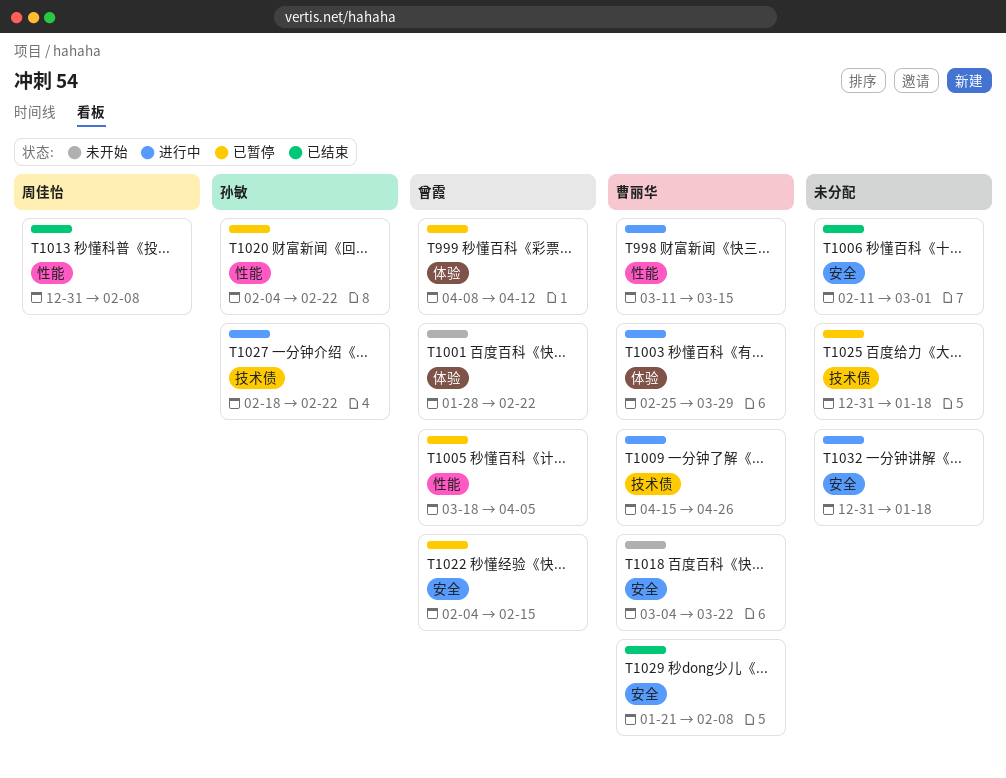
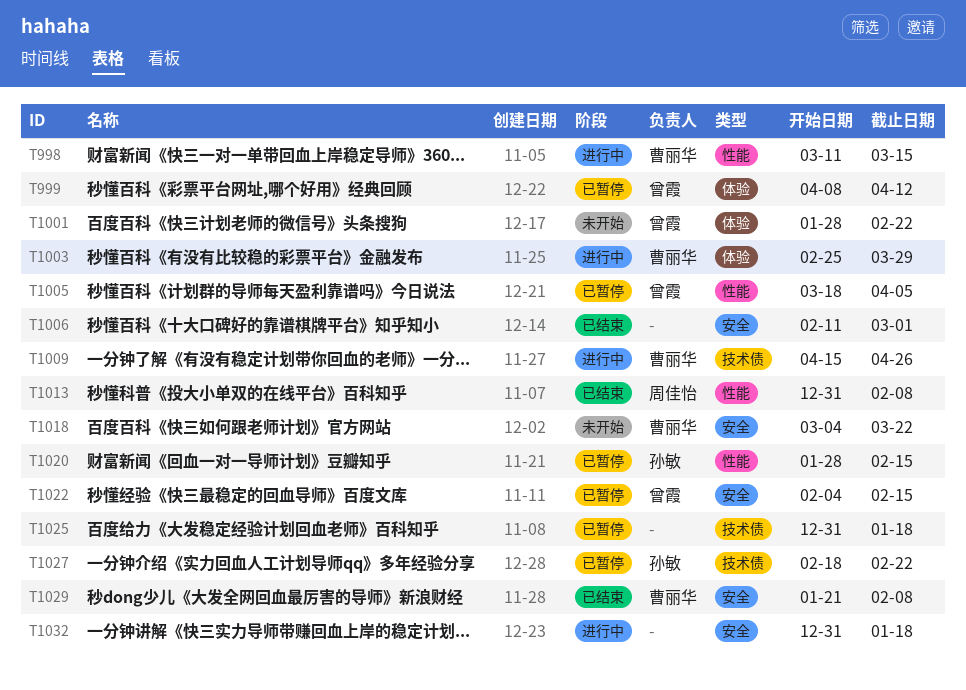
T1020, start: Feb 4 -> Jan 28
T1020, due: Feb 22 -> Feb 15
T1027, status: 进行中 -> 已暂停

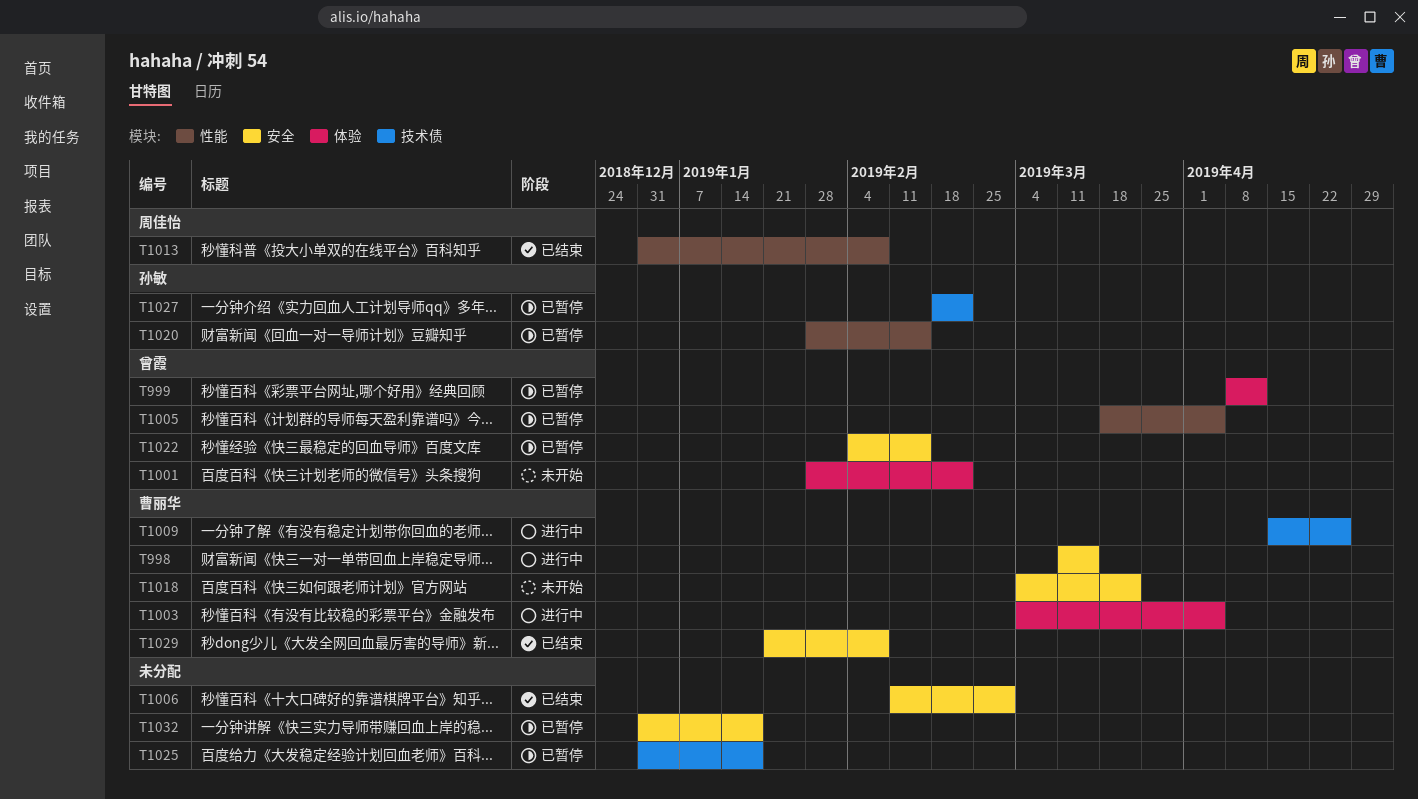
T998, label: 性能 -> 安全
T1003, start: Feb 25 -> Mar 4
T1003, due: Mar 29 -> Apr 5
T1032, status: 进行中 -> 已暂停

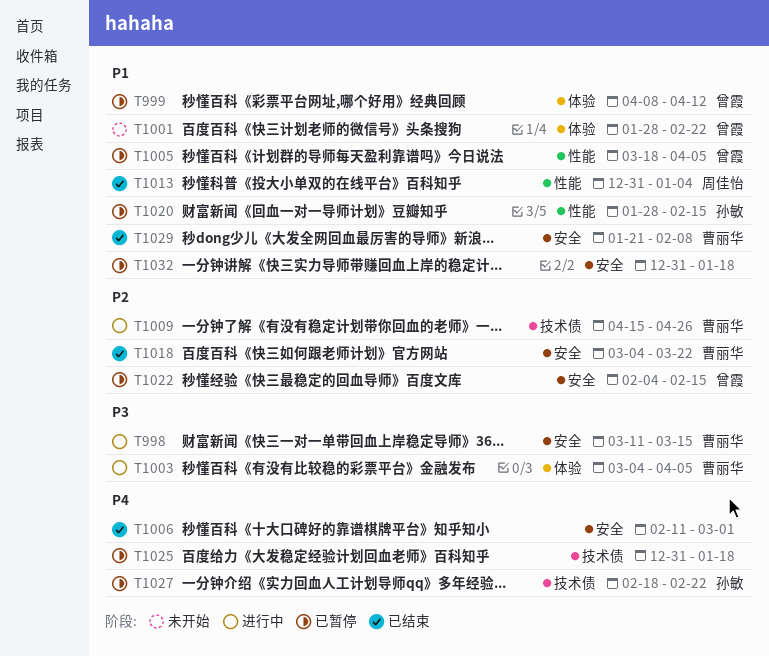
T1013, due: Feb 8 -> Jan 4
T1018, status: 未开始 -> 已结束

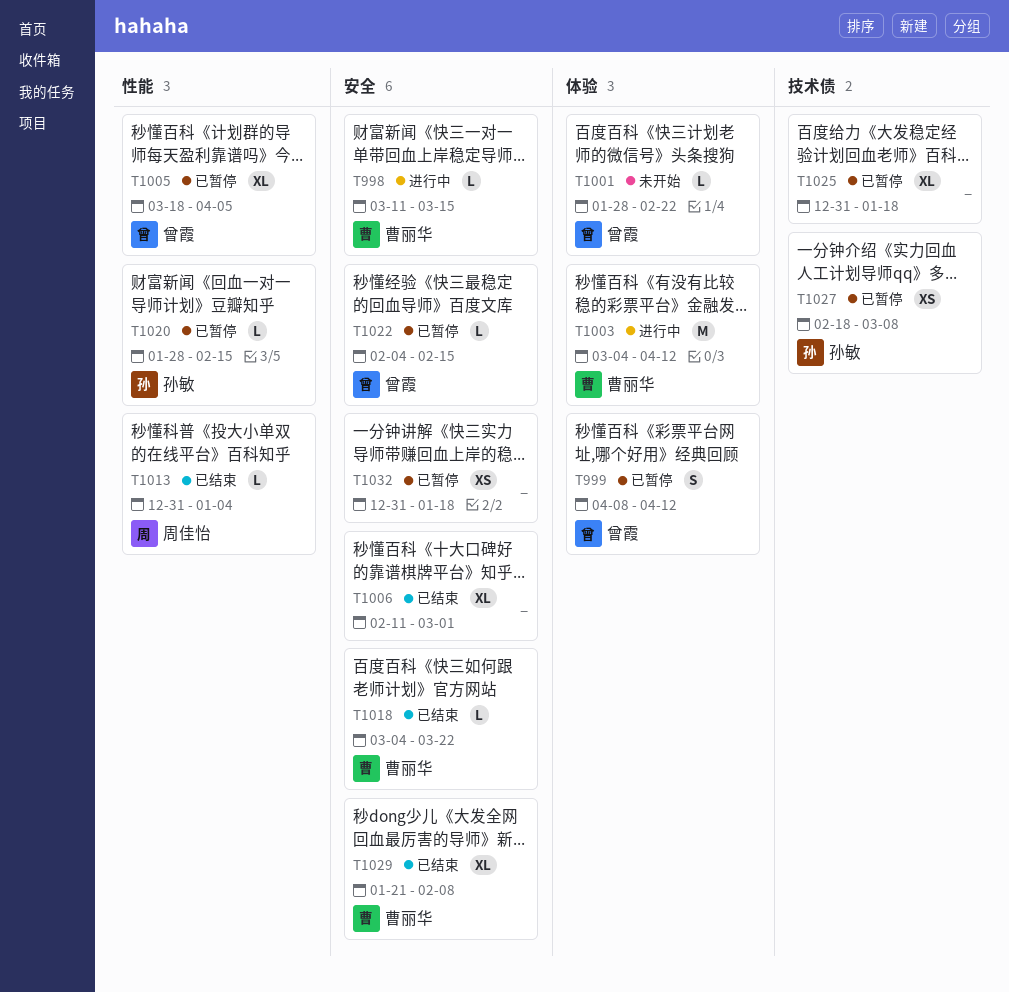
T1003, due: Apr 5 -> Apr 12
T1009: present -> none
T1027, due: Feb 22 -> Mar 8

